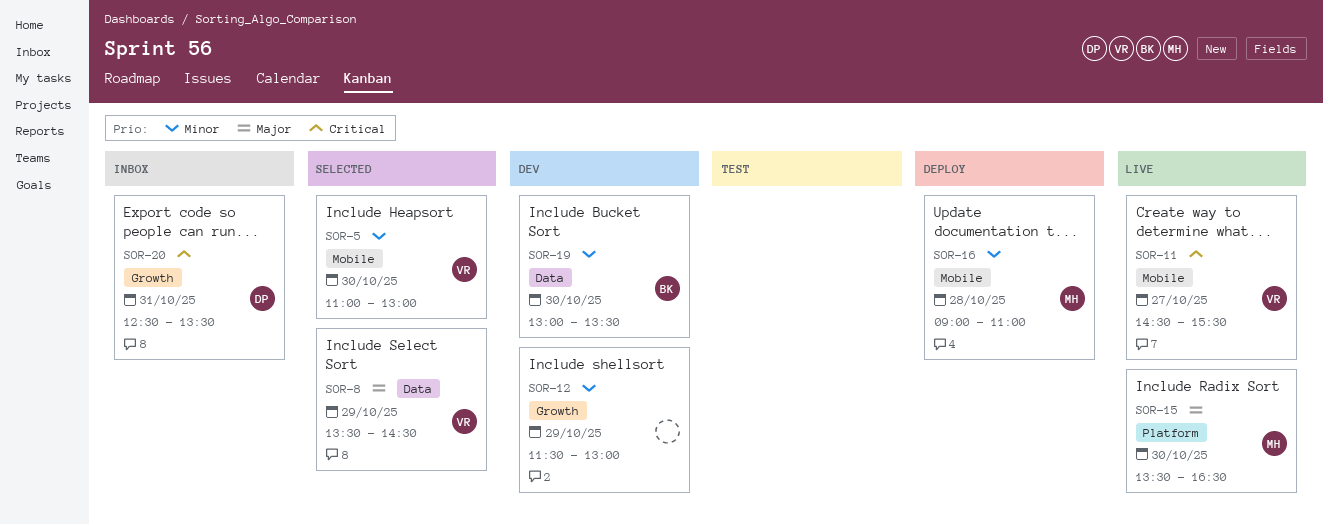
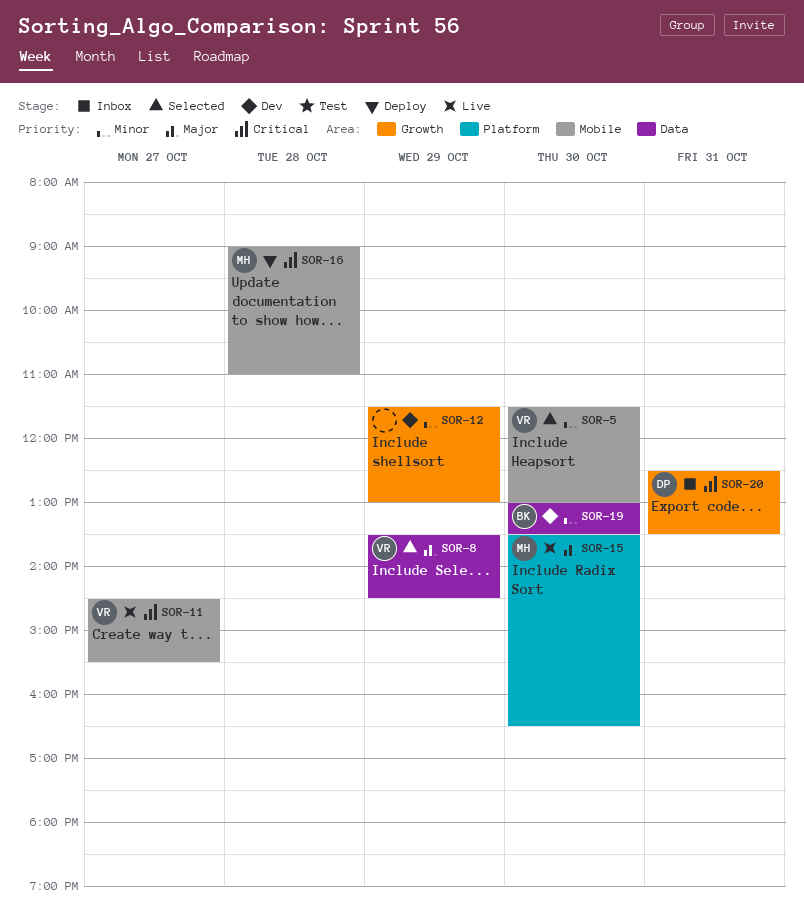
SOR-5, begins: 11:00 -> 11:30
SOR-16, priority: Minor -> Critical

